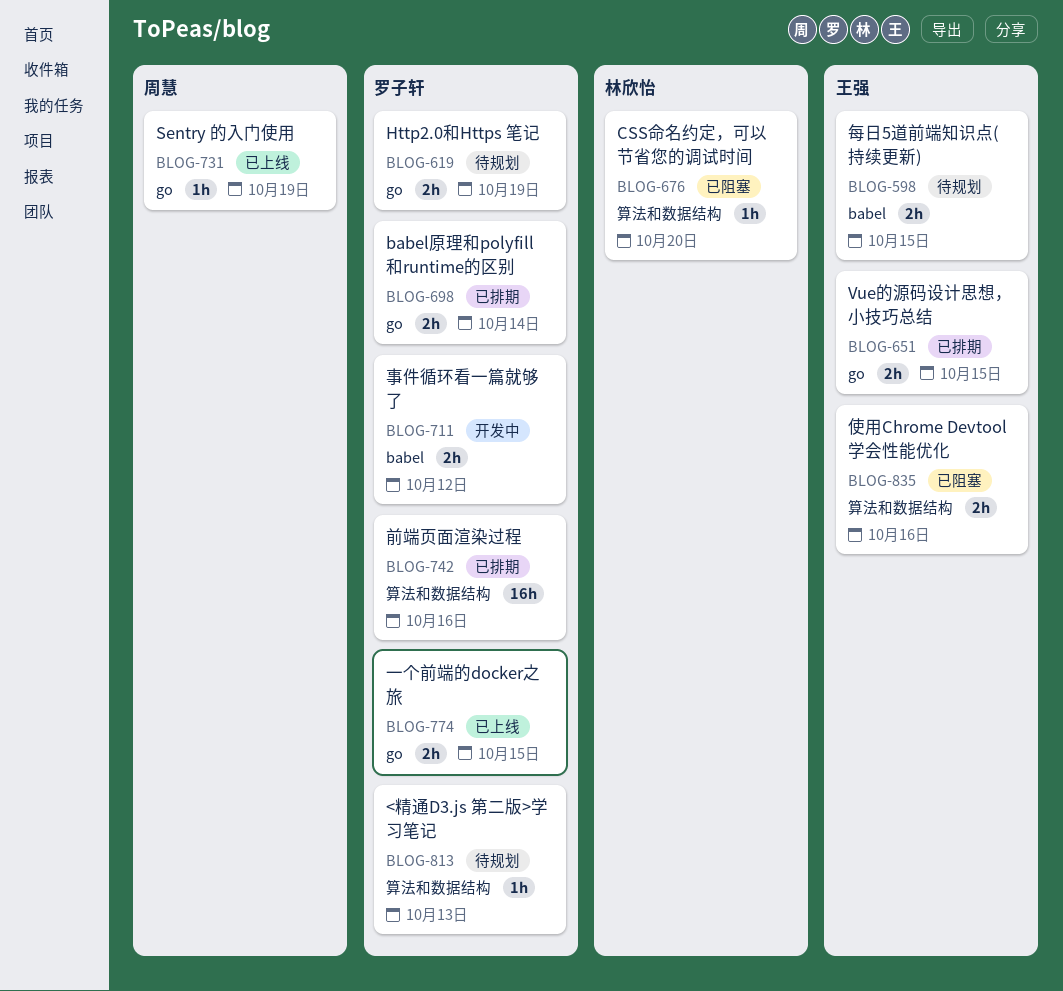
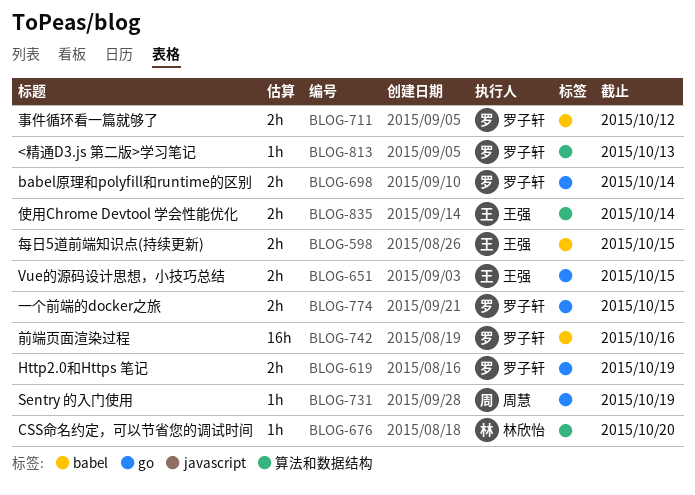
BLOG-742, label: 算法和数据结构 -> babel
BLOG-835, due: Oct 16 -> Oct 14

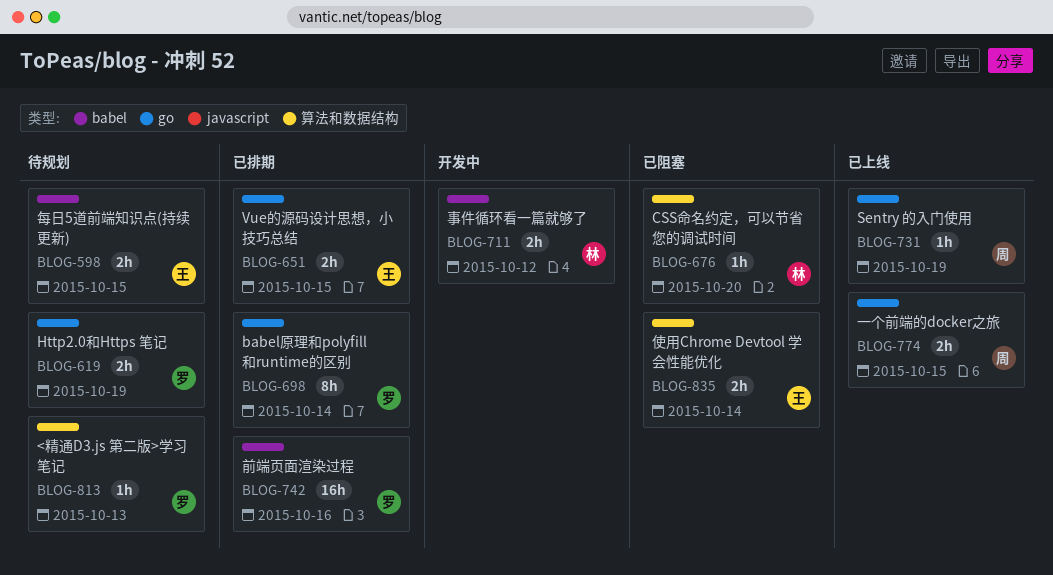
BLOG-698, estimate: 2h -> 8h
BLOG-711, owner: 罗子轩 -> 林欣怡
BLOG-774, owner: 罗子轩 -> 周慧

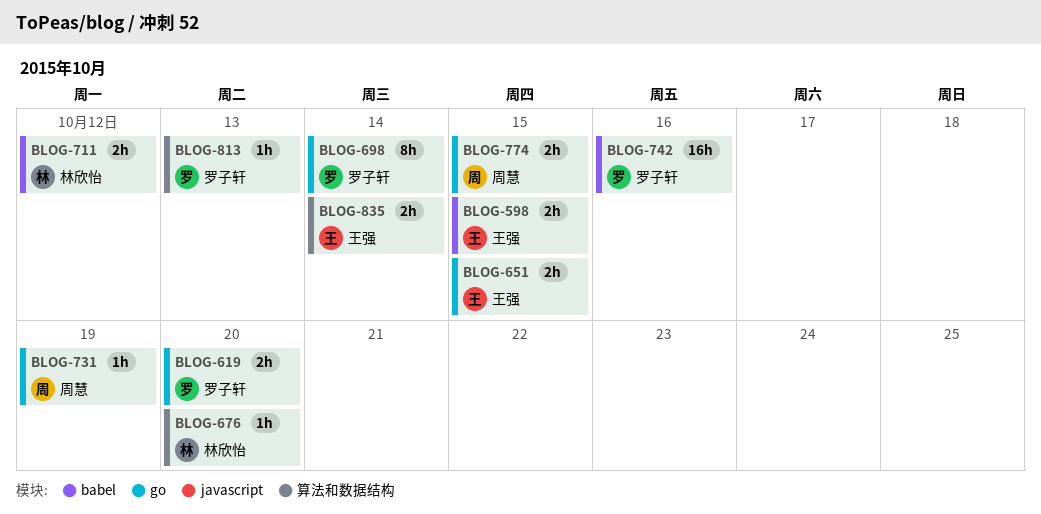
BLOG-619, due: Oct 19 -> Oct 20

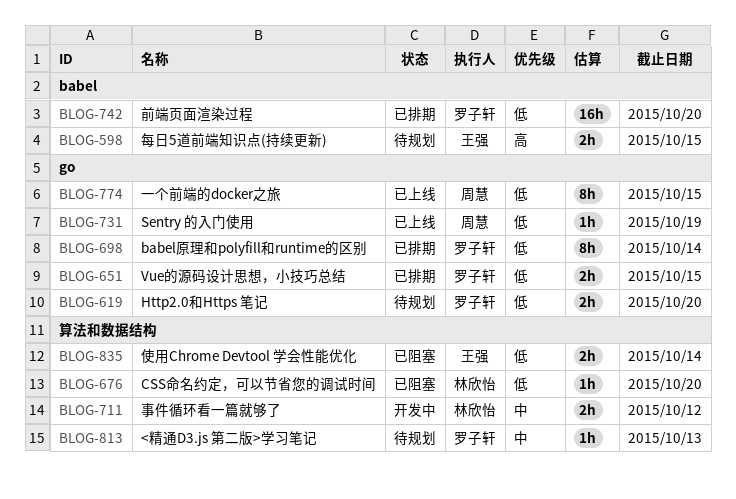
BLOG-651, owner: 王强 -> 罗子轩
BLOG-711, label: babel -> 算法和数据结构
BLOG-742, due: Oct 16 -> Oct 20
BLOG-774, estimate: 2h -> 8h

